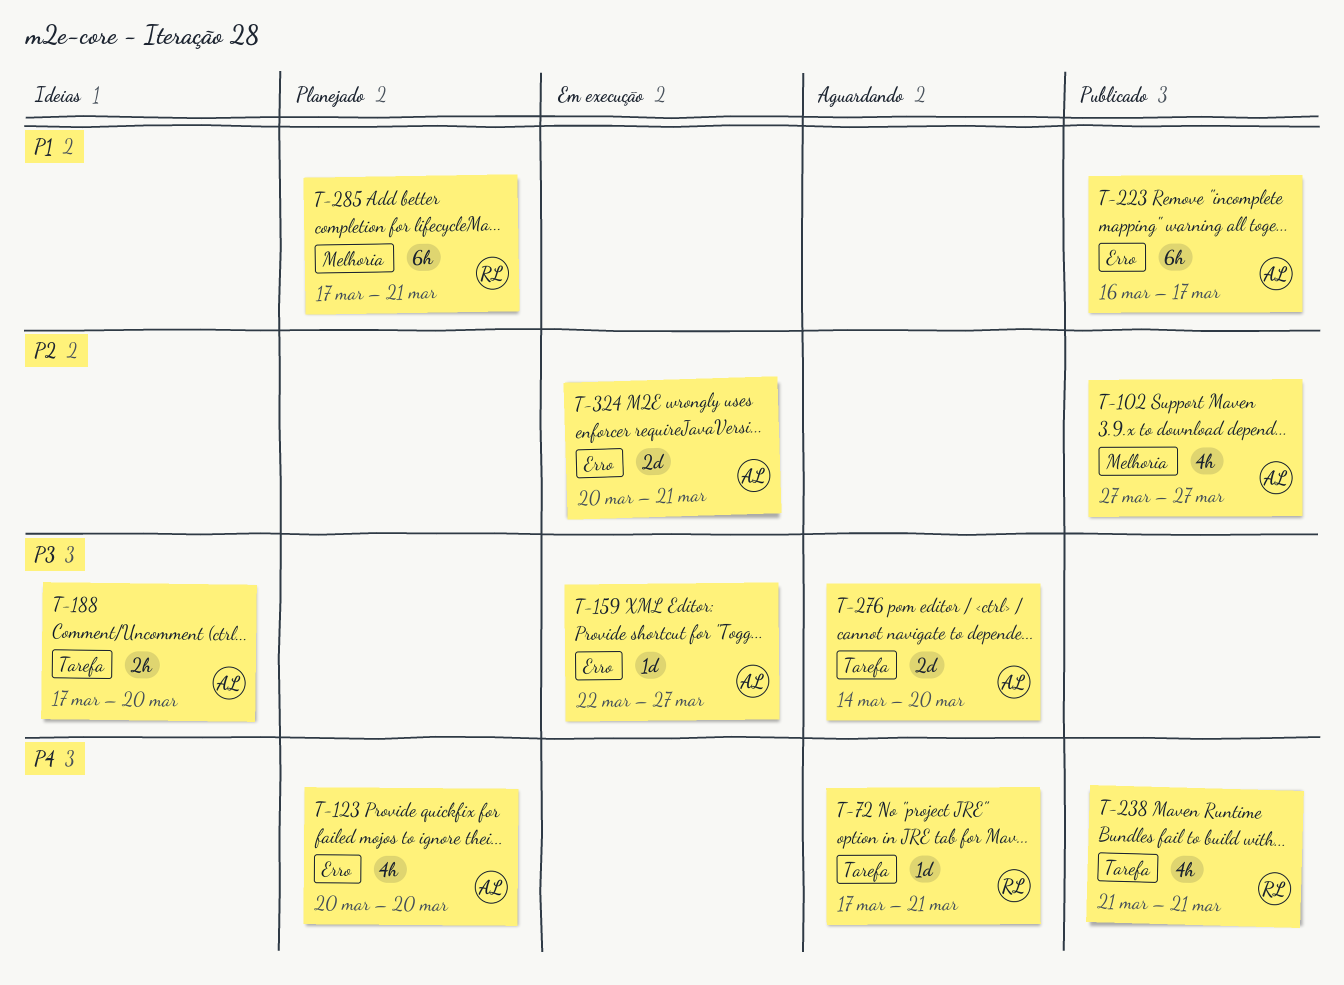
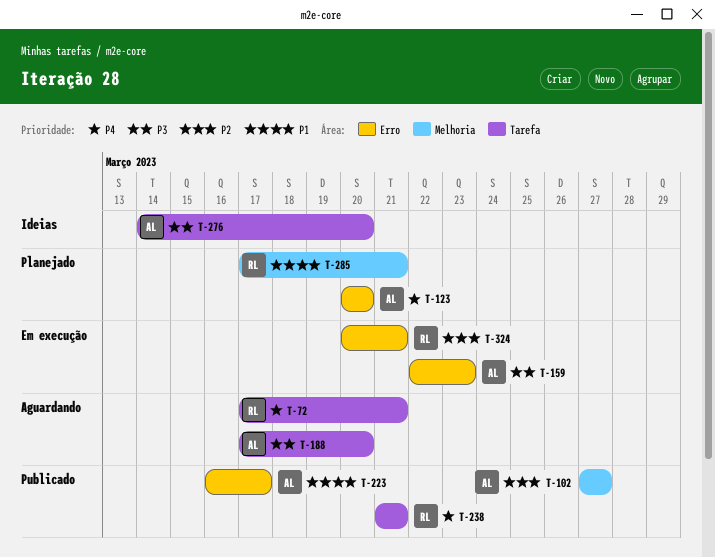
T-159, due: Mar 27 -> Mar 23
T-188, status: Ideias -> Aguardando
T-276, status: Aguardando -> Ideias
T-324, owner: AL -> RL

